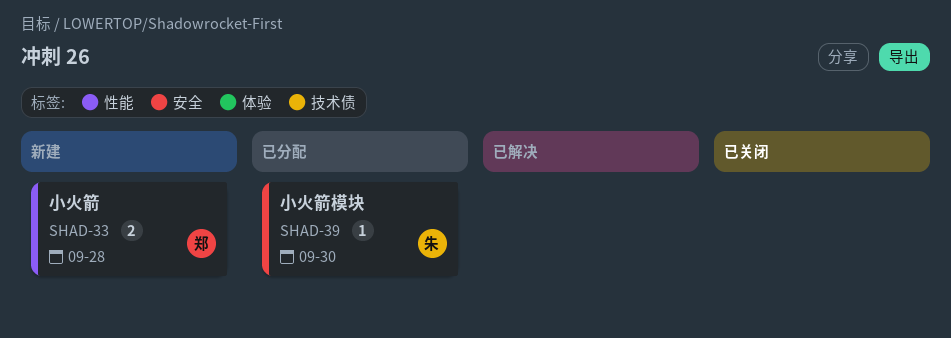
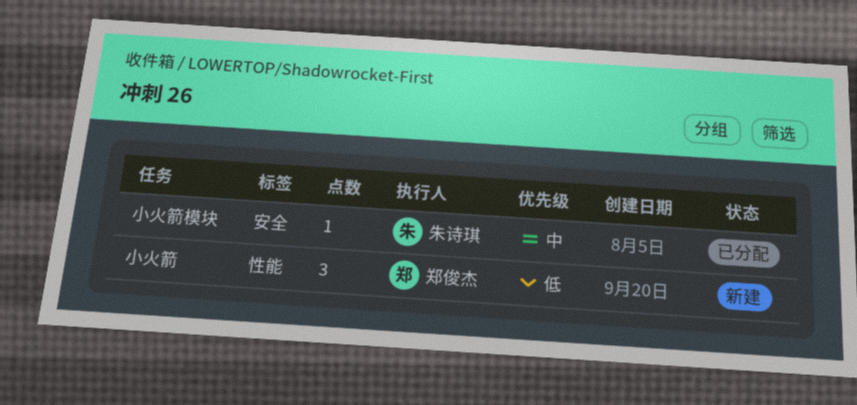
小火箭, estimate: 2 -> 3

